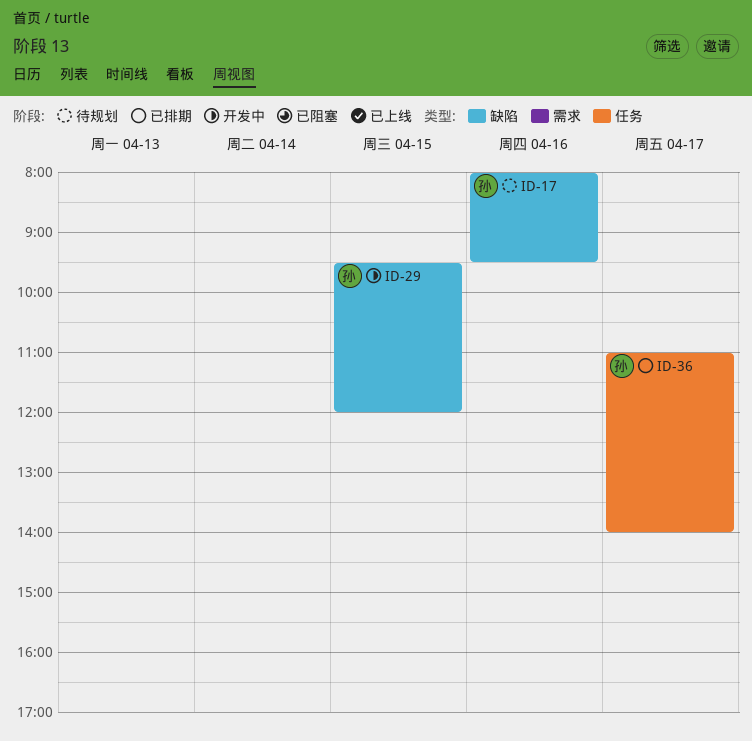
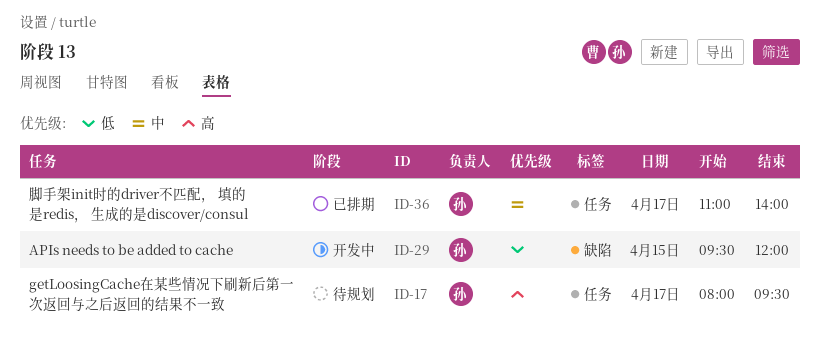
ID-17, label: 缺陷 -> 任务
ID-17, day: Apr 16 -> Apr 17

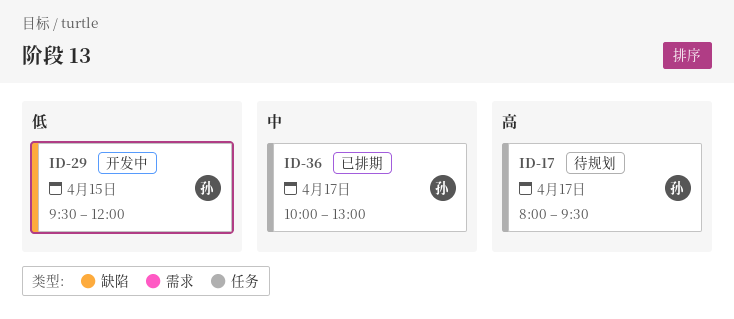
ID-36, begins: 11:00 -> 10:00
ID-36, ends: 14:00 -> 13:00

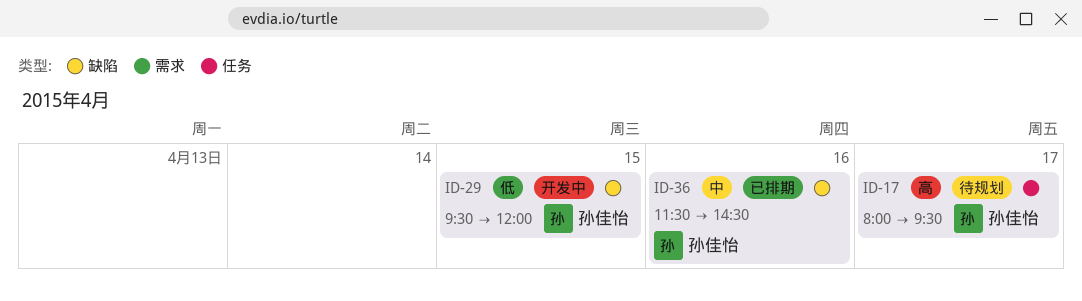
ID-36, label: 任务 -> 缺陷
ID-36, day: Apr 17 -> Apr 16
ID-36, begins: 10:00 -> 11:30
ID-36, ends: 13:00 -> 14:30

